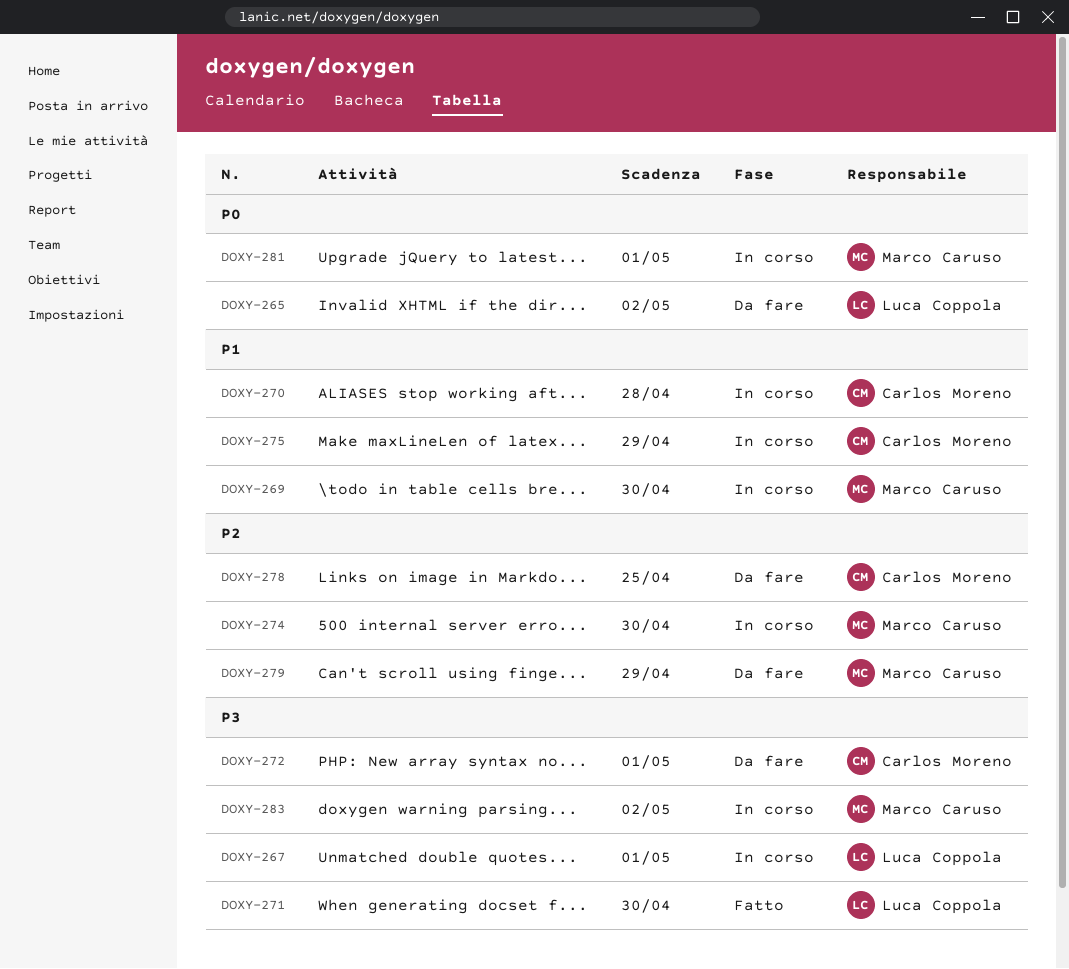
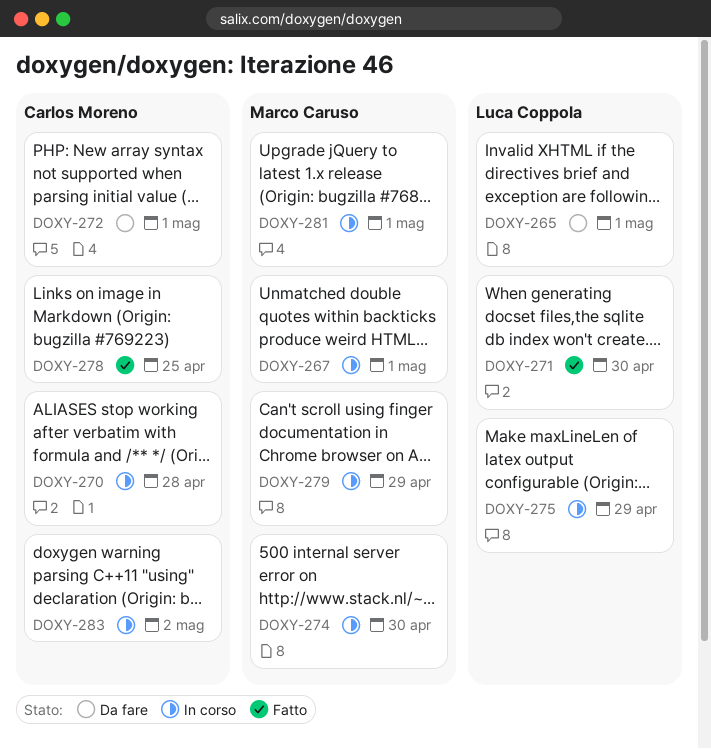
DOXY-265, due: May 2 -> May 1
DOXY-267, owner: Luca Coppola -> Marco Caruso
DOXY-269: present -> none
DOXY-275, owner: Carlos Moreno -> Luca Coppola
DOXY-278, status: Da fare -> Fatto
DOXY-279, status: Da fare -> In corso
DOXY-283, owner: Marco Caruso -> Carlos Moreno

